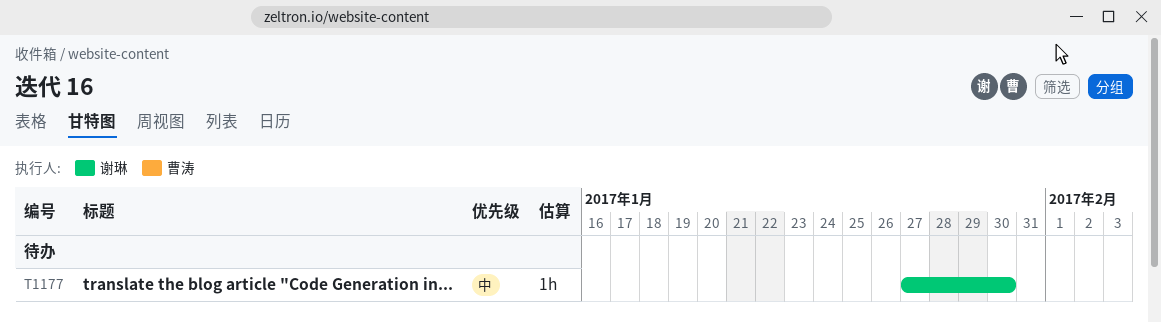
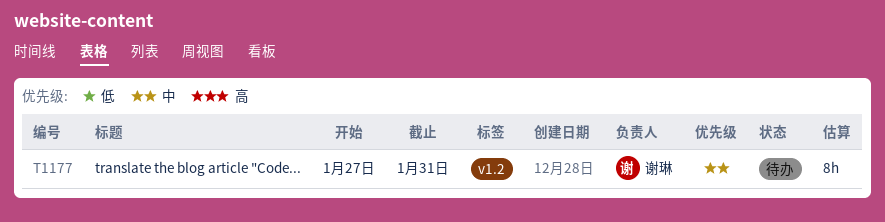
T1177, estimate: 1h -> 8h
T1177, due: Jan 30 -> Jan 31

